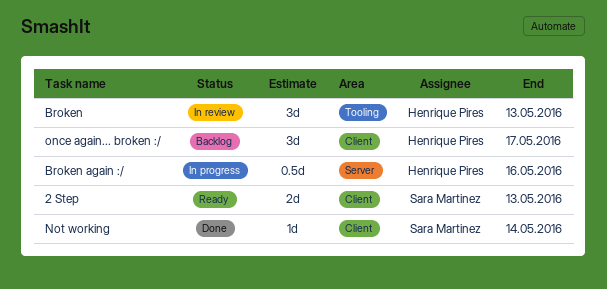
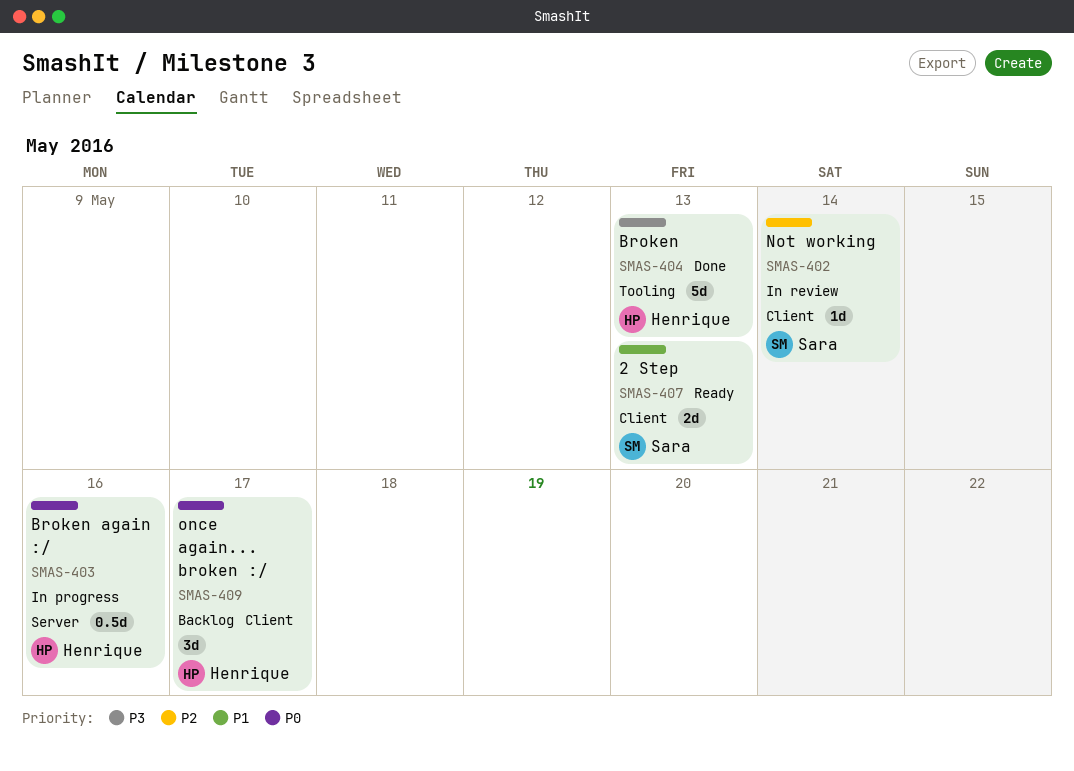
Broken, status: In review -> Done
Broken, estimate: 3d -> 5d
Not working, status: Done -> In review

